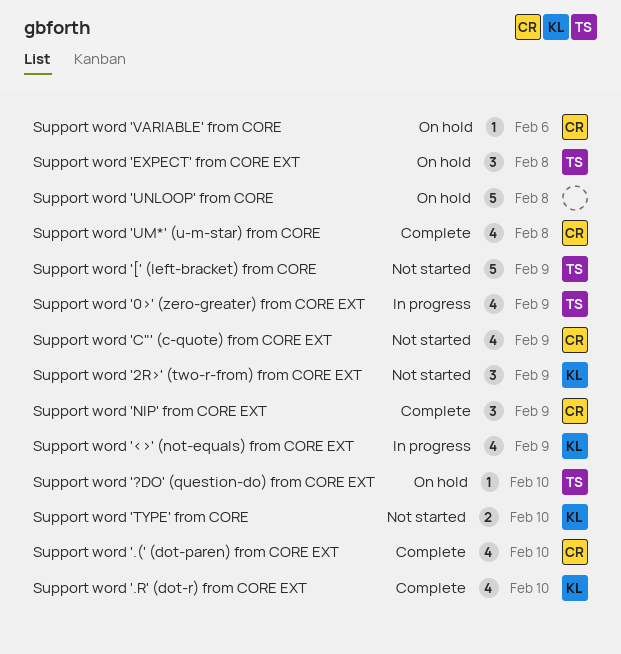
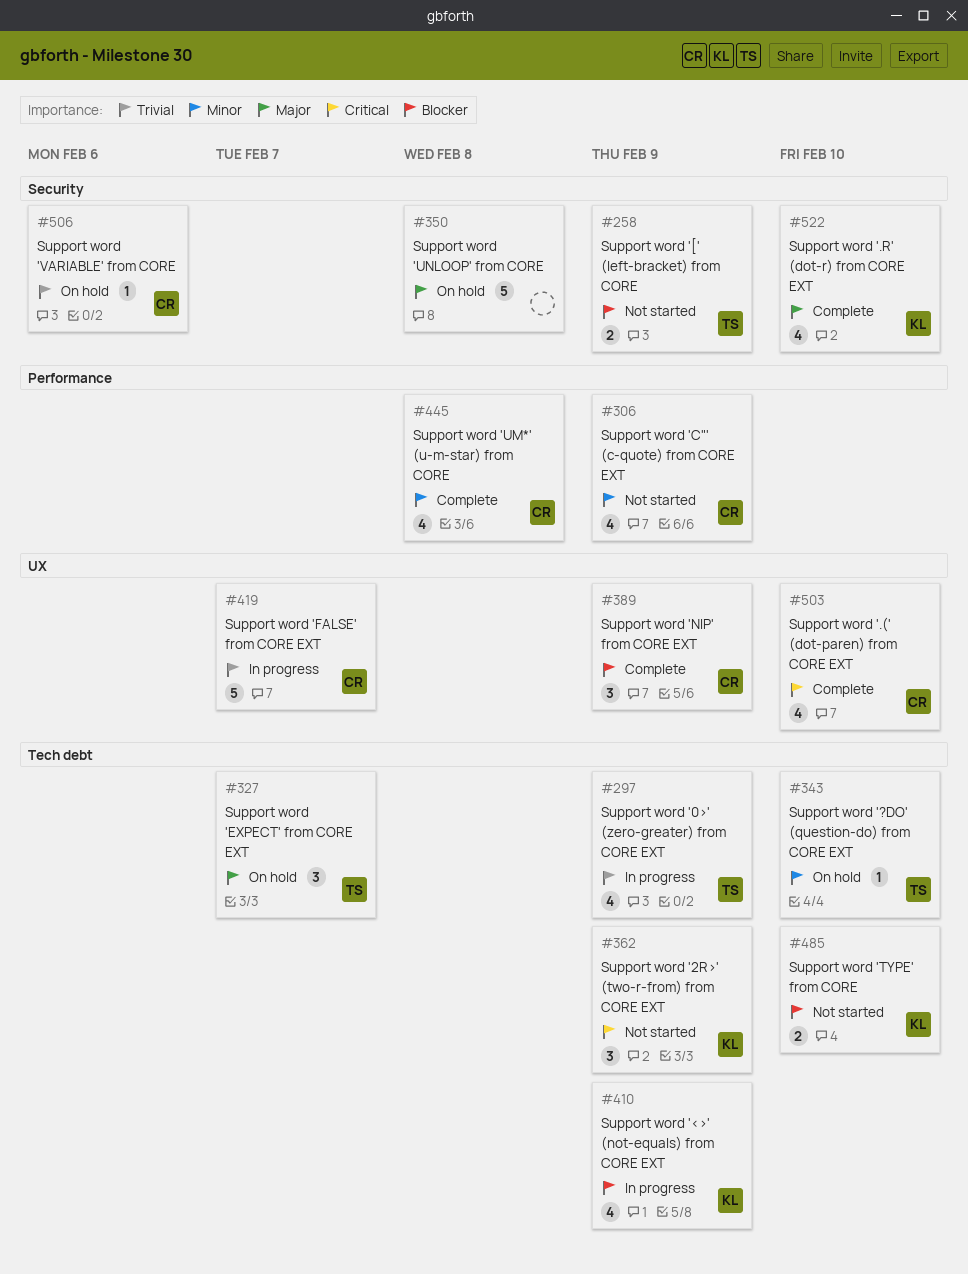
Support word '[' (left-bracket) from CORE, estimate: 5 -> 2
Support word 'EXPECT' from CORE EXT, due: Feb 8 -> Feb 7
Support word 'FALSE' from CORE EXT: none -> present

